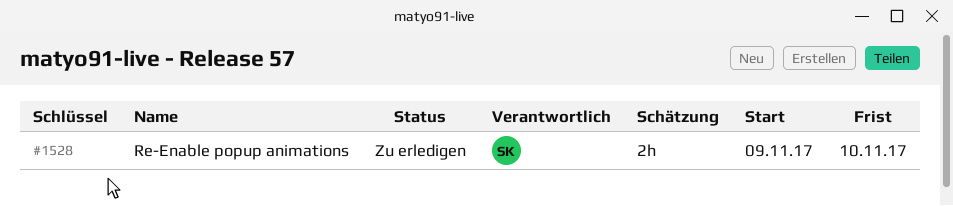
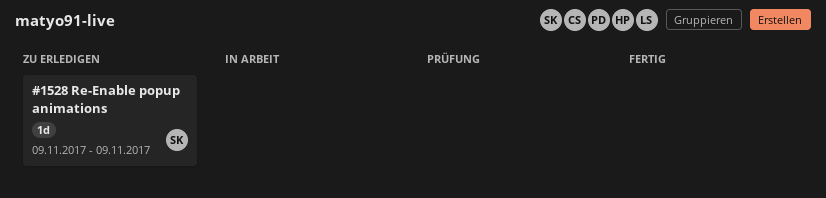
#1528, estimate: 2h -> 1d
#1528, due: Nov 10 -> Nov 9

